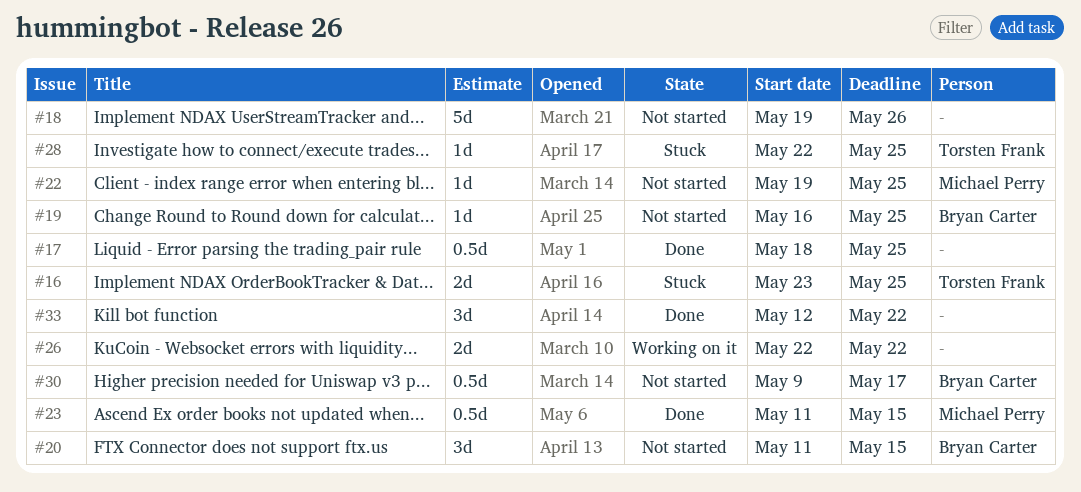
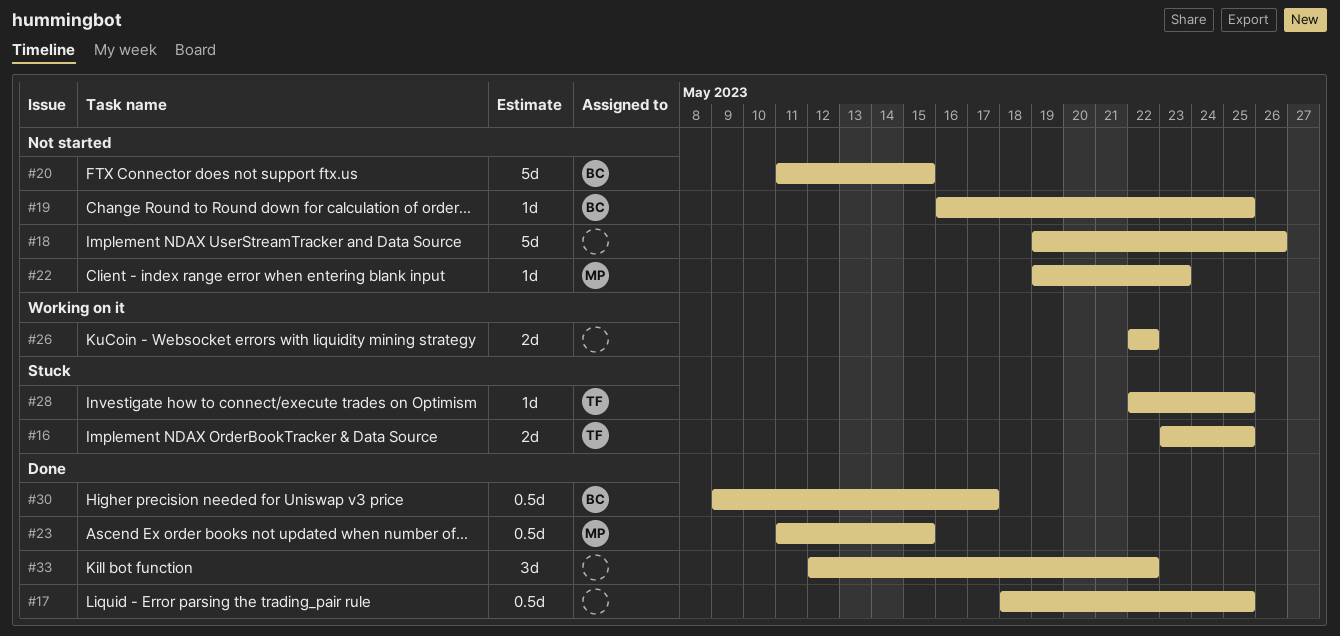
#20, estimate: 3d -> 5d
#22, due: May 25 -> May 23
#30, status: Not started -> Done

